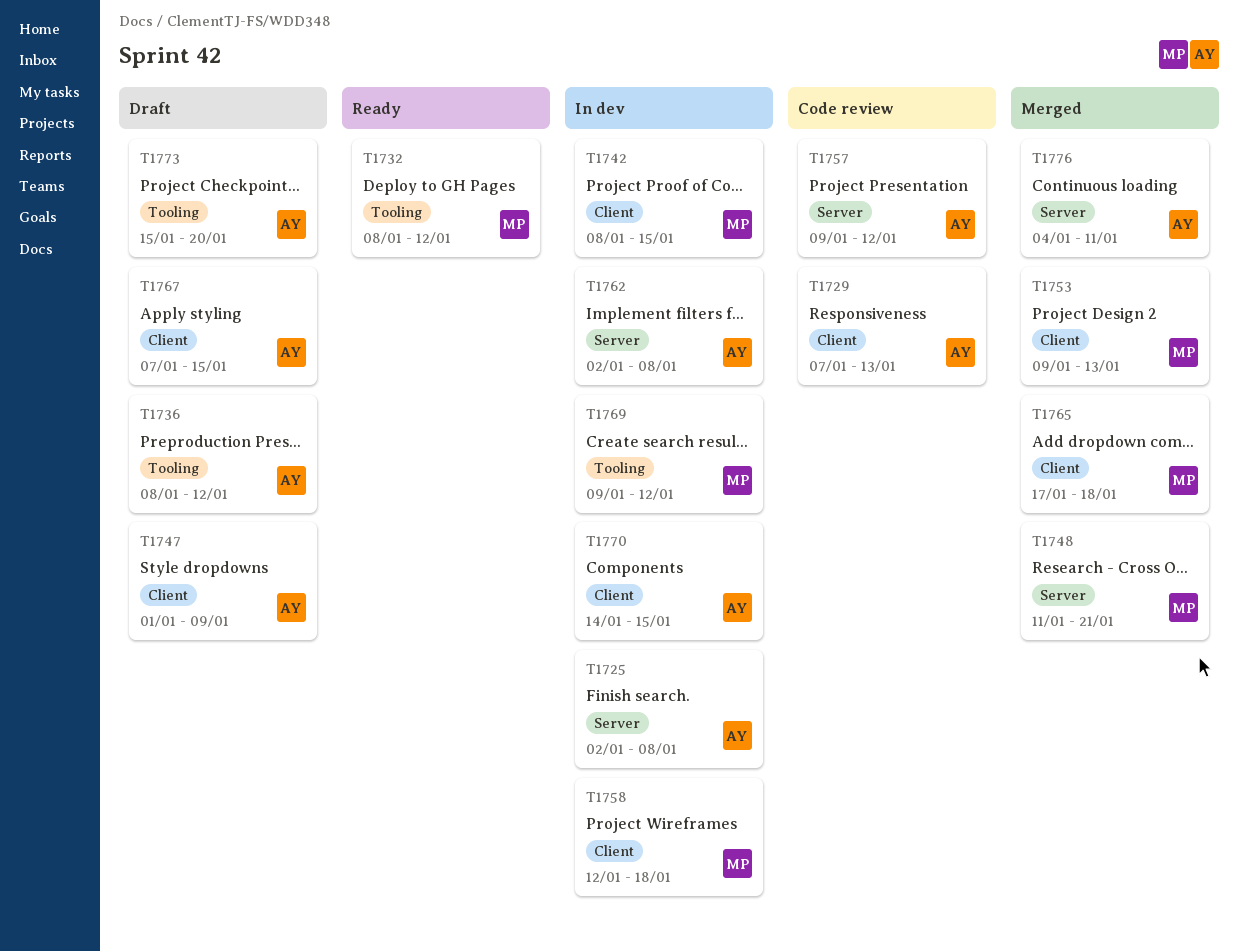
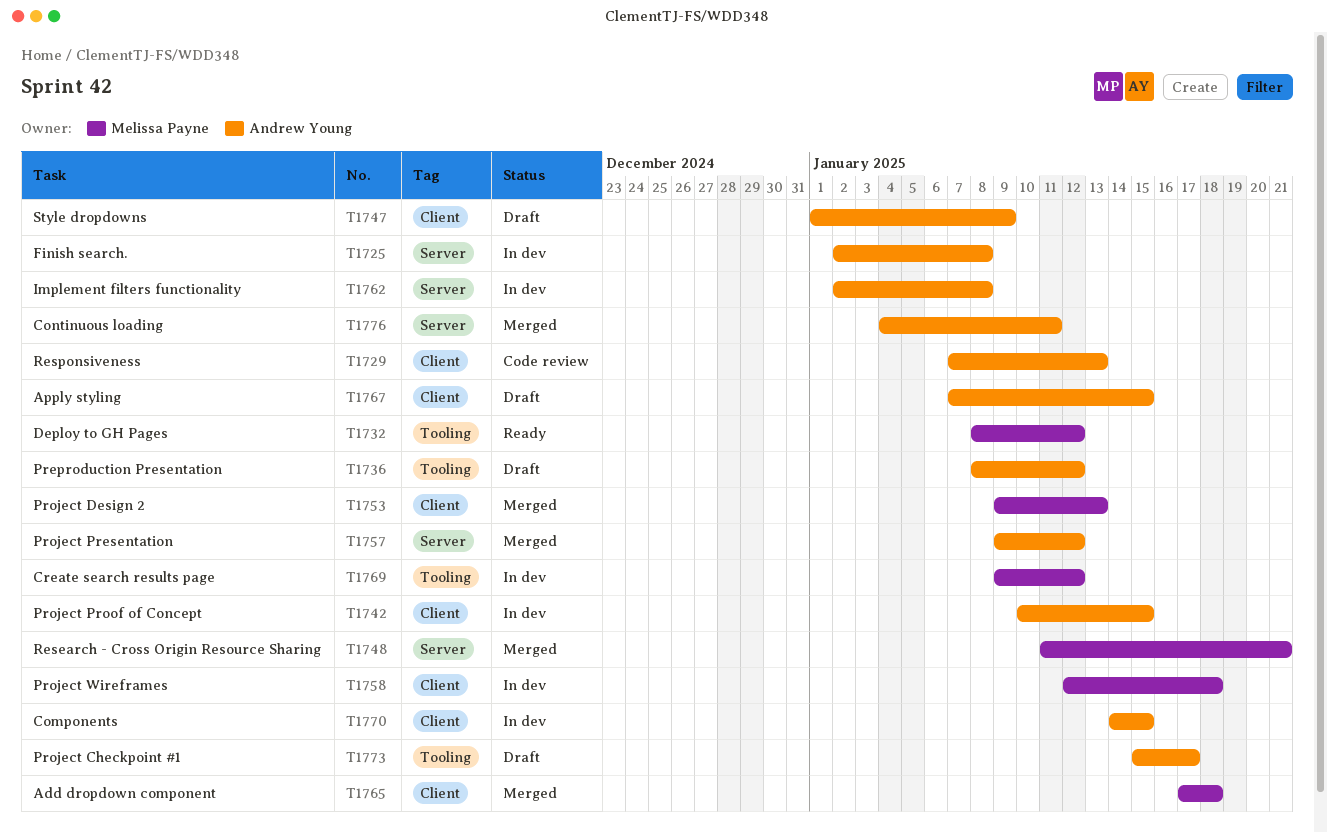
T1742, owner: Melissa Payne -> Andrew Young
T1742, start: Jan 8 -> Jan 10
T1757, status: Code review -> Merged
T1773, due: Jan 20 -> Jan 17

